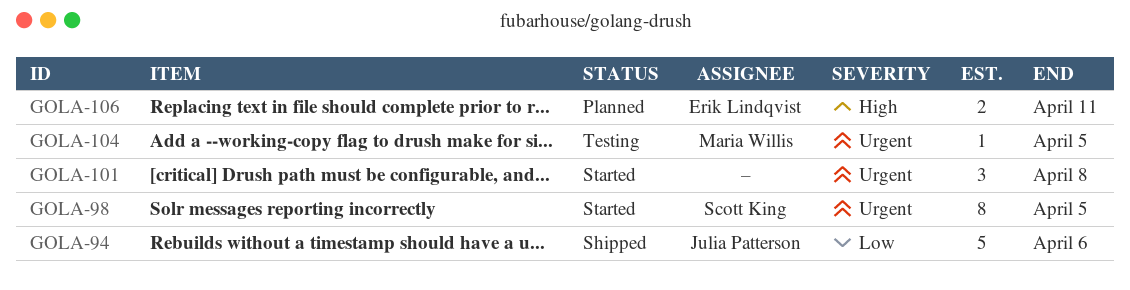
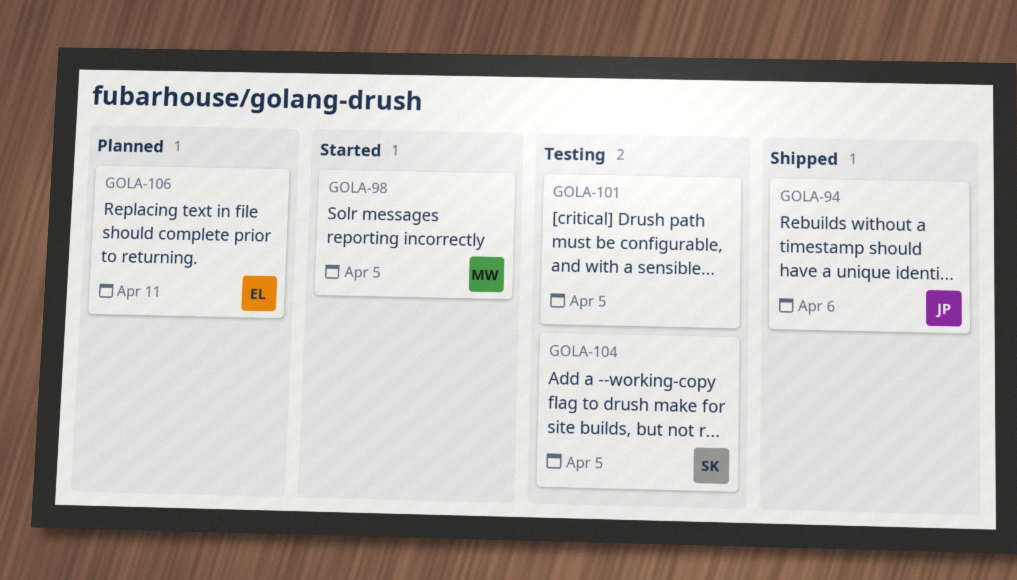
GOLA-98, owner: Scott King -> Maria Willis
GOLA-101, status: Started -> Testing
GOLA-101, due: Apr 8 -> Apr 5
GOLA-104, owner: Maria Willis -> Scott King

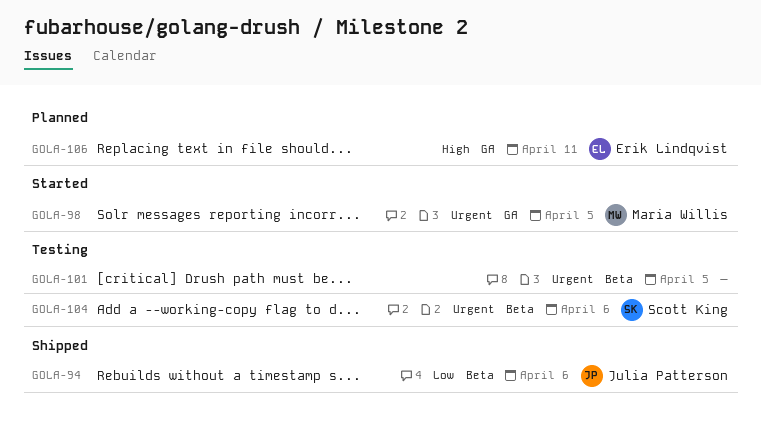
GOLA-104, due: Apr 5 -> Apr 6

